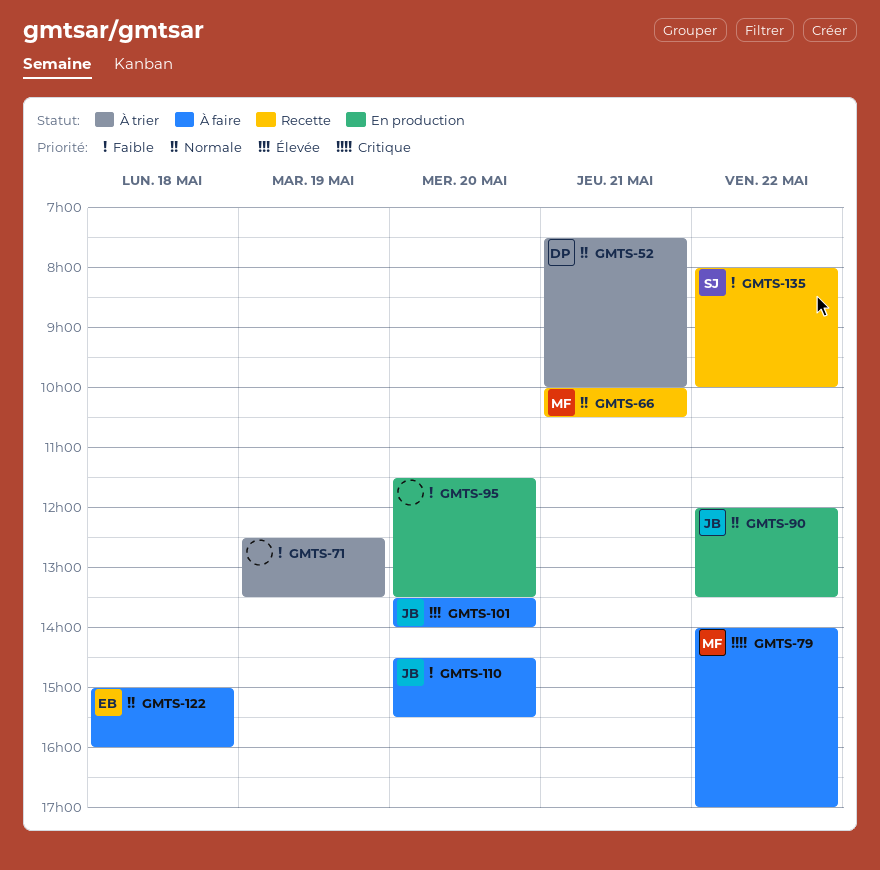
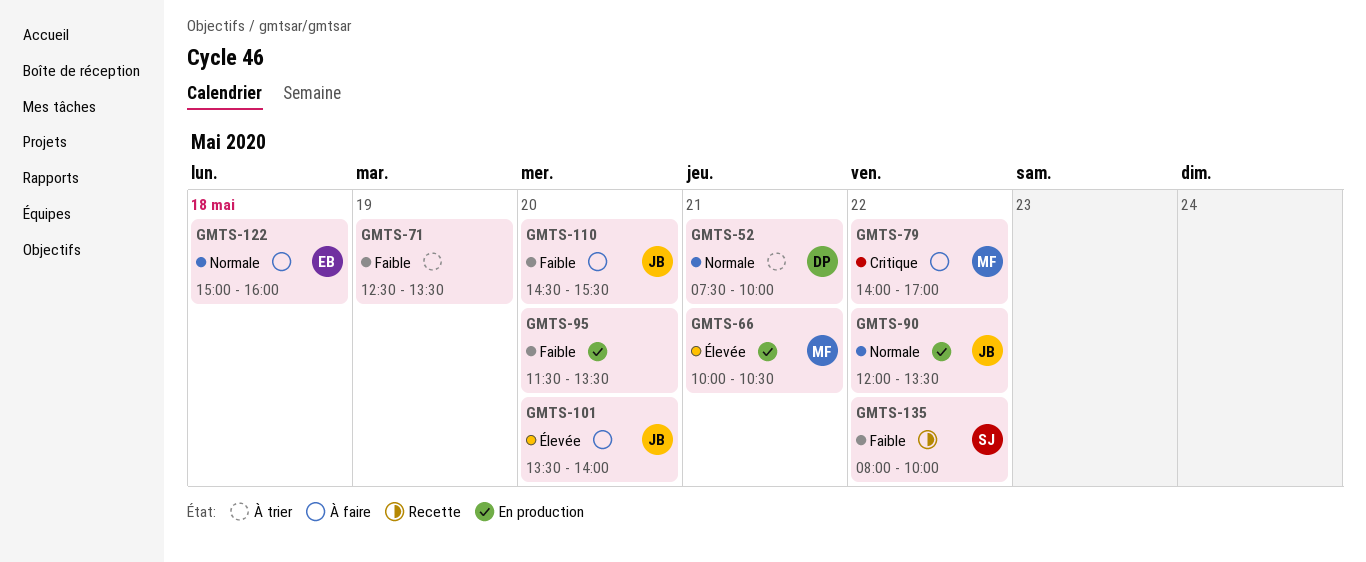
GMTS-66, status: Recette -> En production
GMTS-66, priority: Normale -> Élevée

